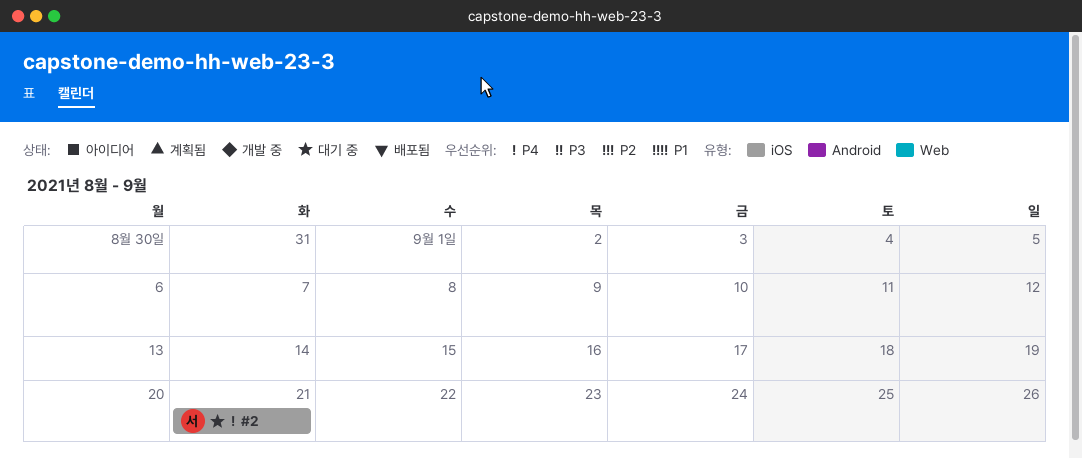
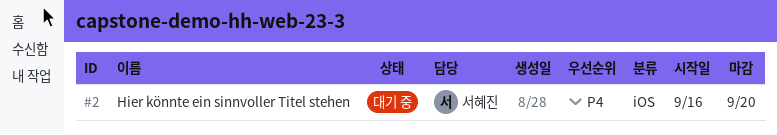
#2, start: Sep 21 -> Sep 16
#2, due: Sep 21 -> Sep 20

